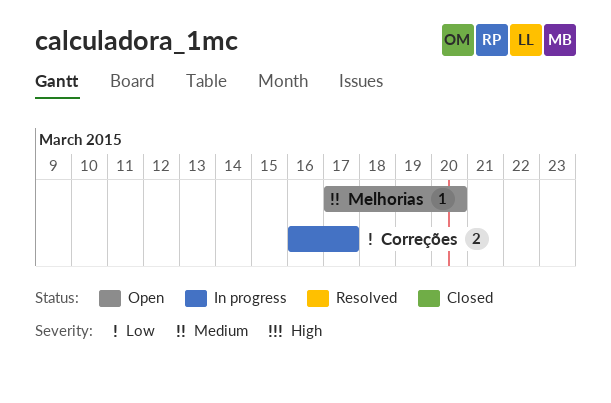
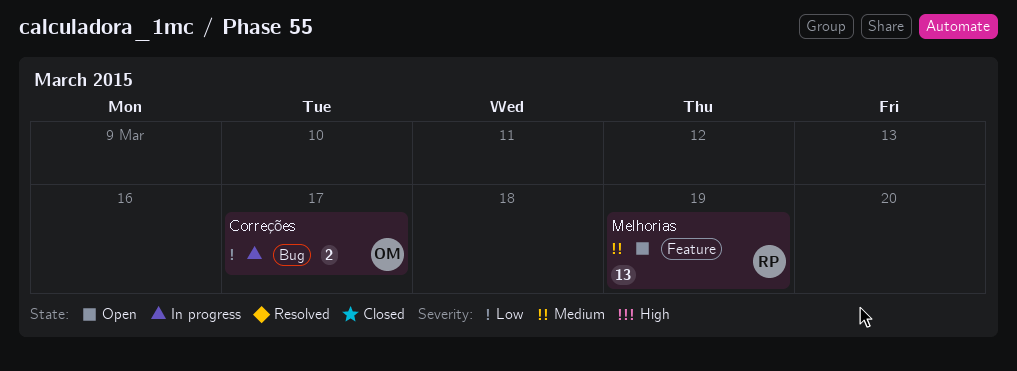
Melhorias, estimate: 1 -> 13
Melhorias, due: Mar 20 -> Mar 19

